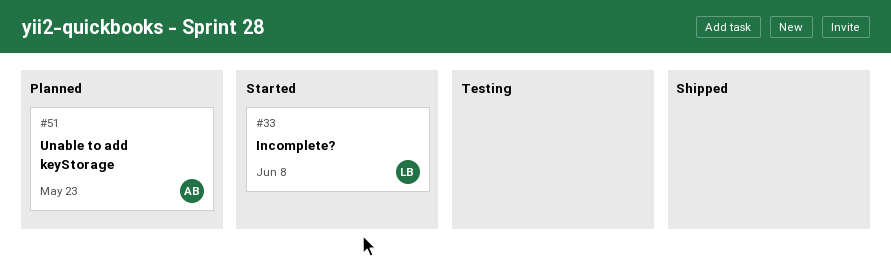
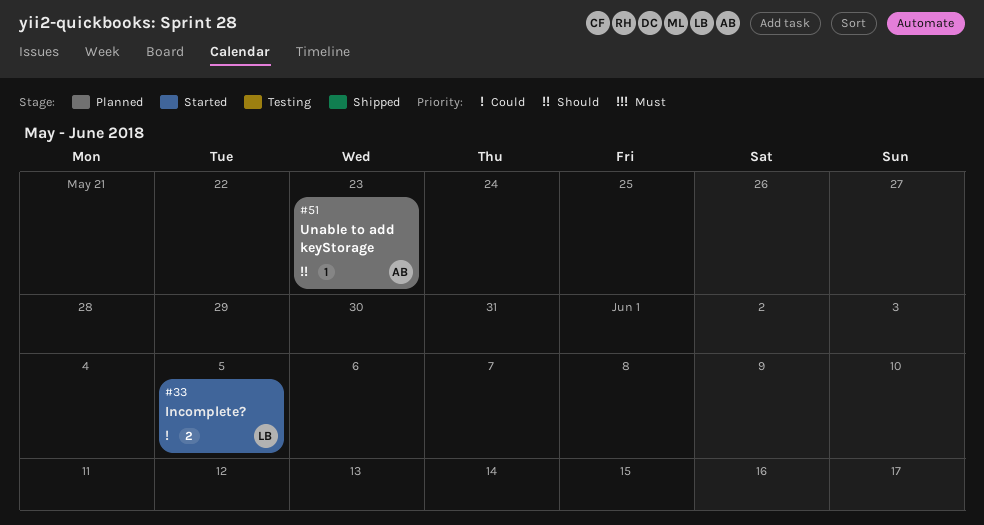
#33, due: Jun 8 -> Jun 5

